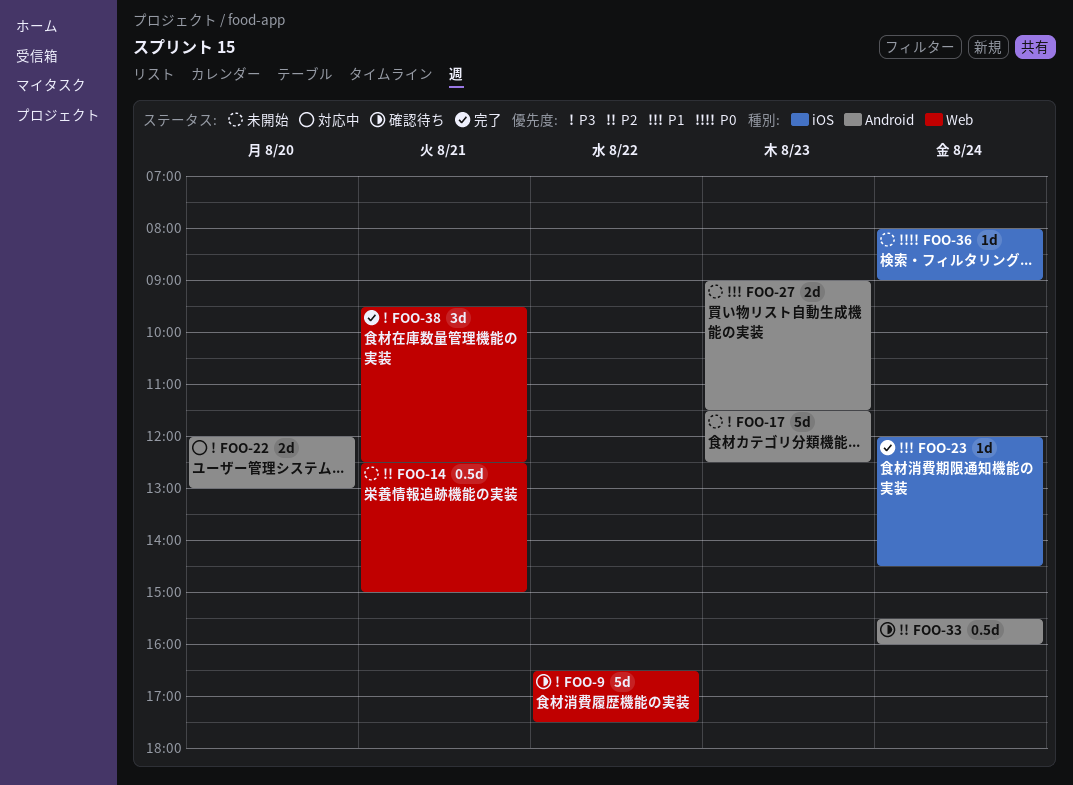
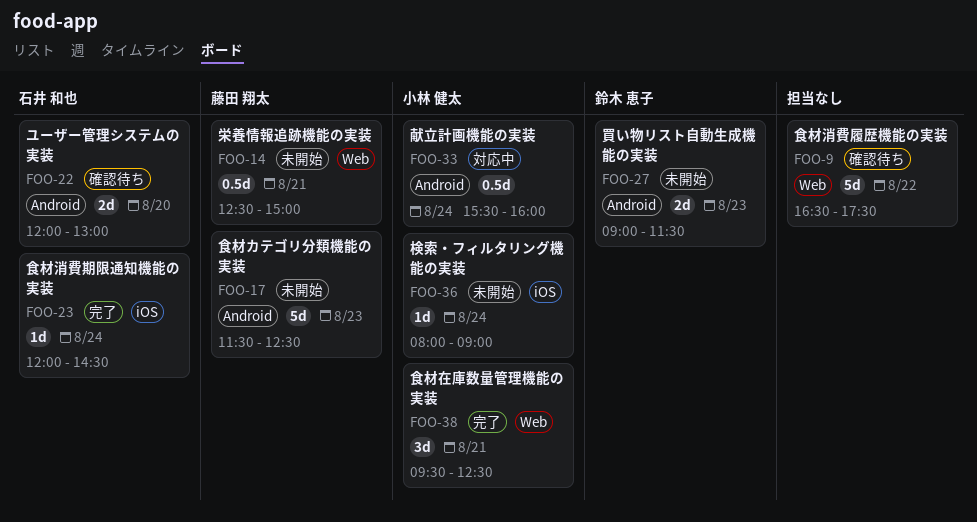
FOO-22, status: 対応中 -> 確認待ち
FOO-33, status: 確認待ち -> 対応中

